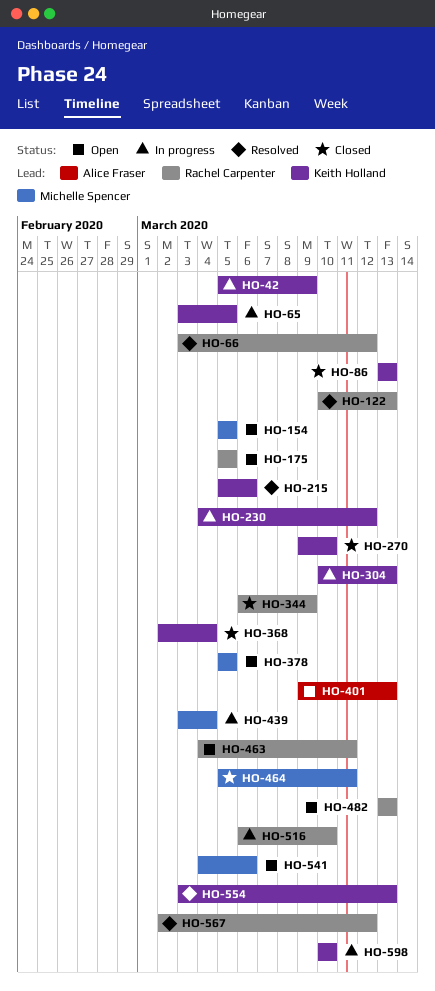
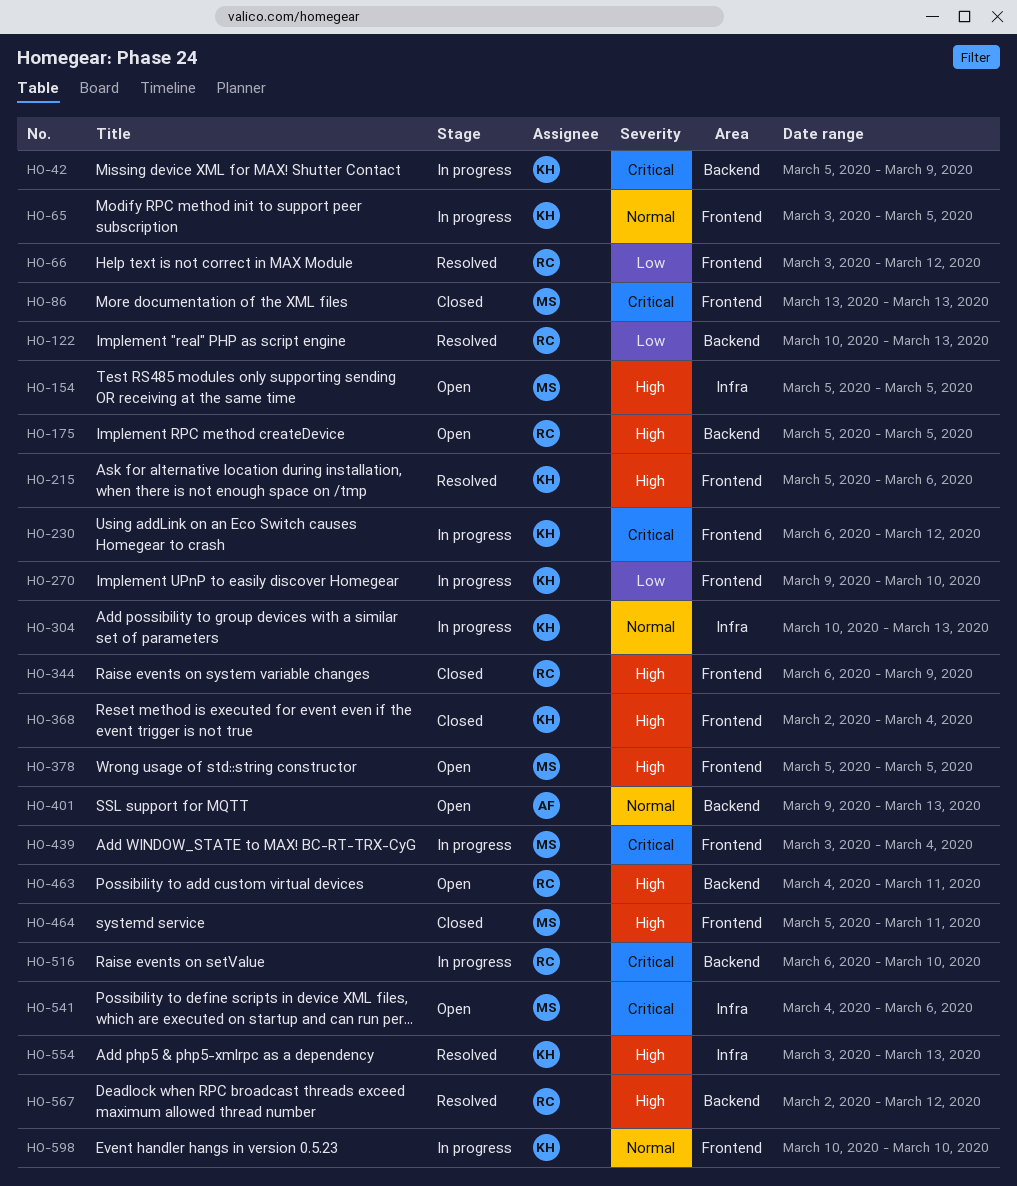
HO-86, owner: Keith Holland -> Michelle Spencer
HO-230, start: Mar 4 -> Mar 6
HO-270, status: Closed -> In progress
HO-482: present -> none

